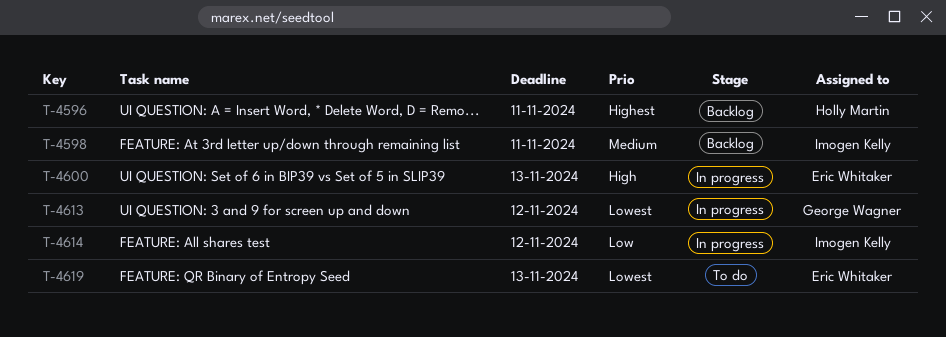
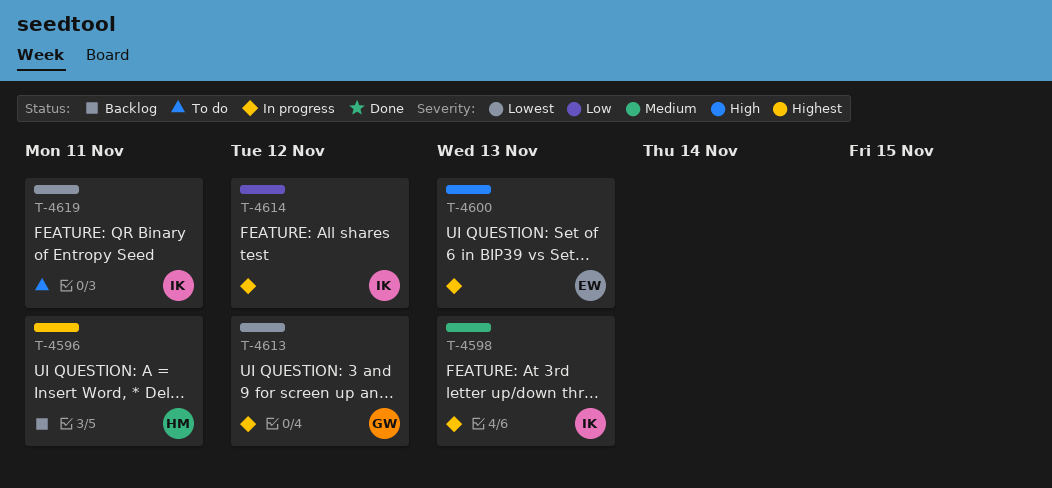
T-4598, status: Backlog -> In progress
T-4598, due: Nov 11 -> Nov 13
T-4619, owner: Eric Whitaker -> Imogen Kelly
T-4619, due: Nov 13 -> Nov 11

